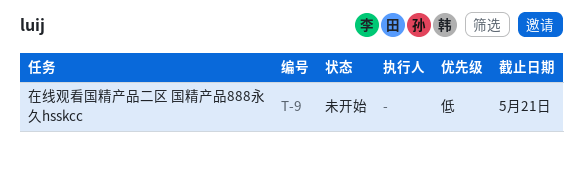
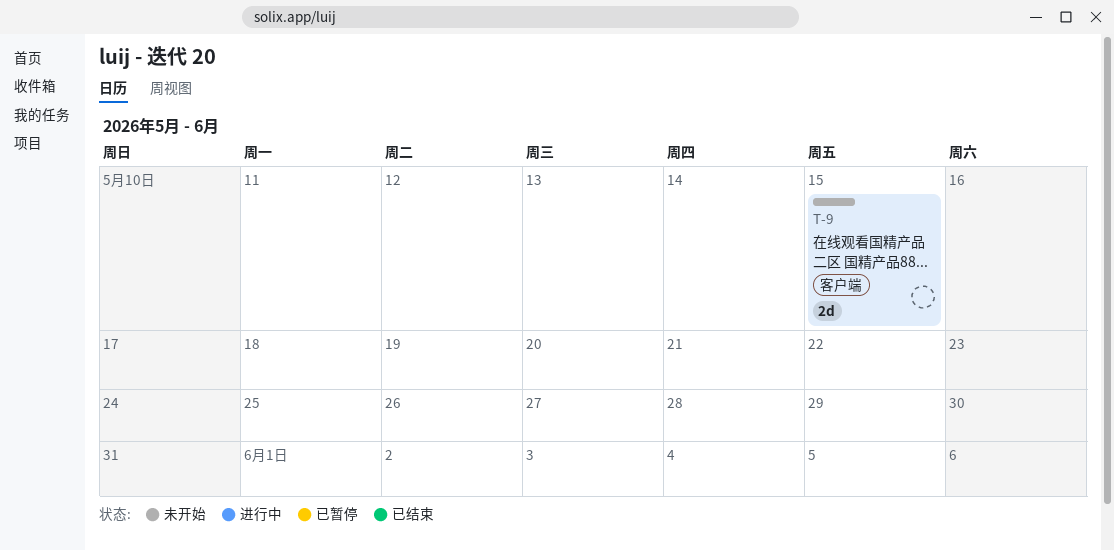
T-9, due: May 21 -> May 15

